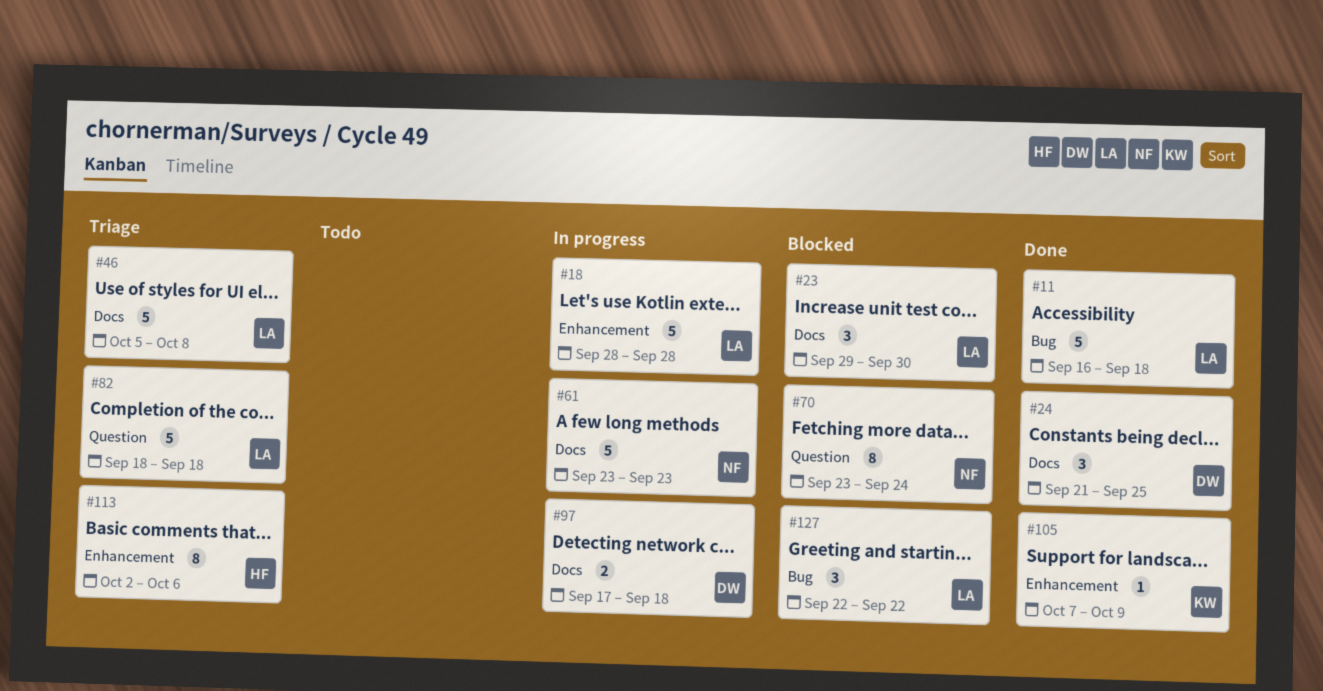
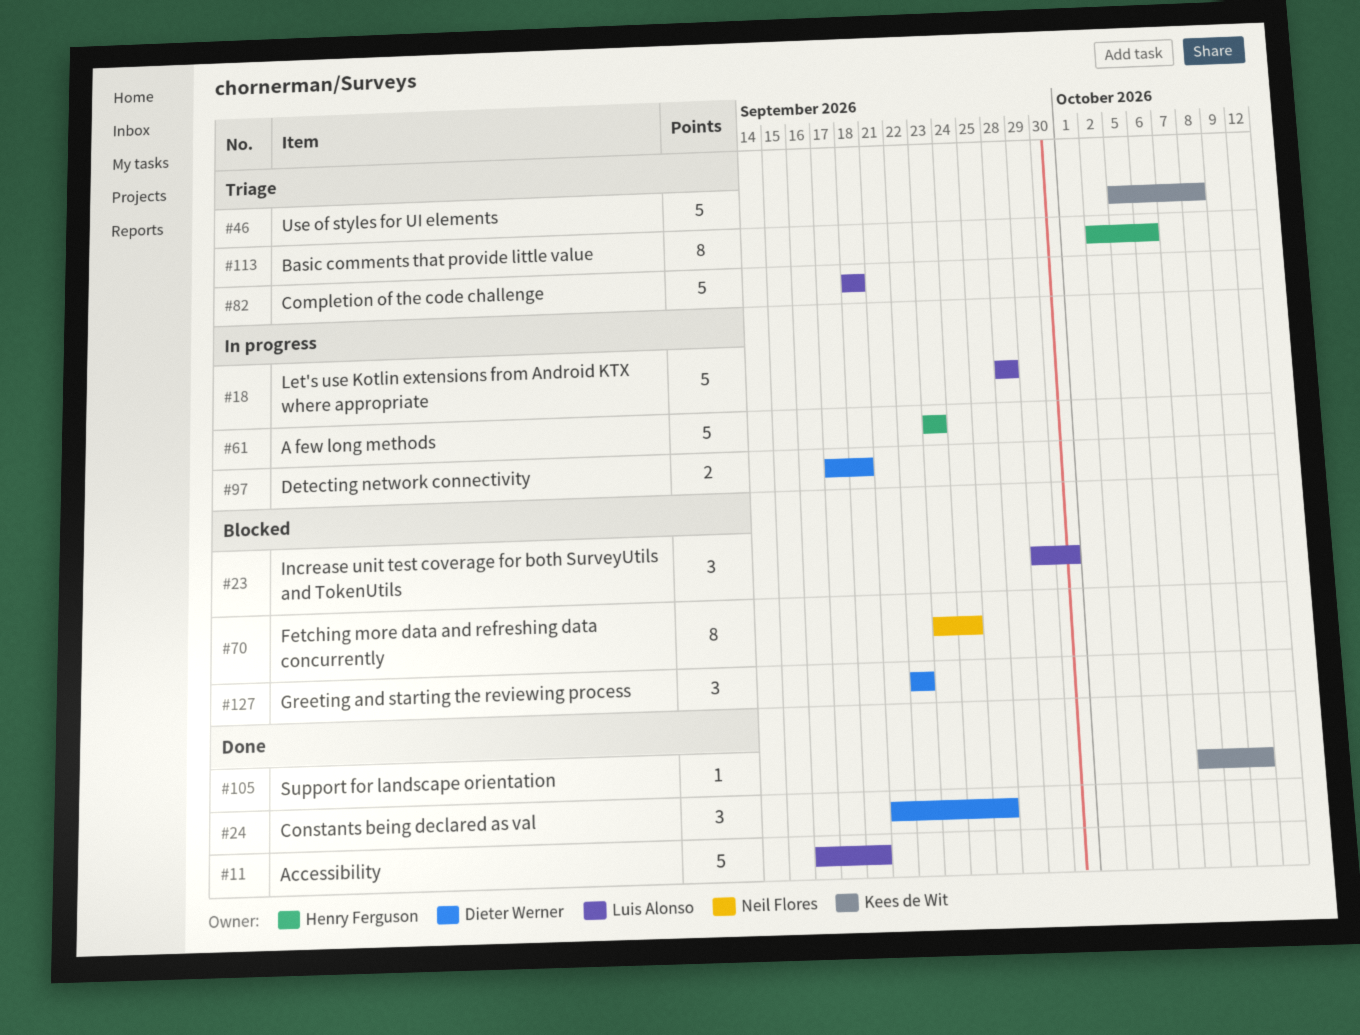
#46, owner: Luis Alonso -> Kees de Wit
#61, owner: Neil Flores -> Henry Ferguson
#127, owner: Luis Alonso -> Dieter Werner

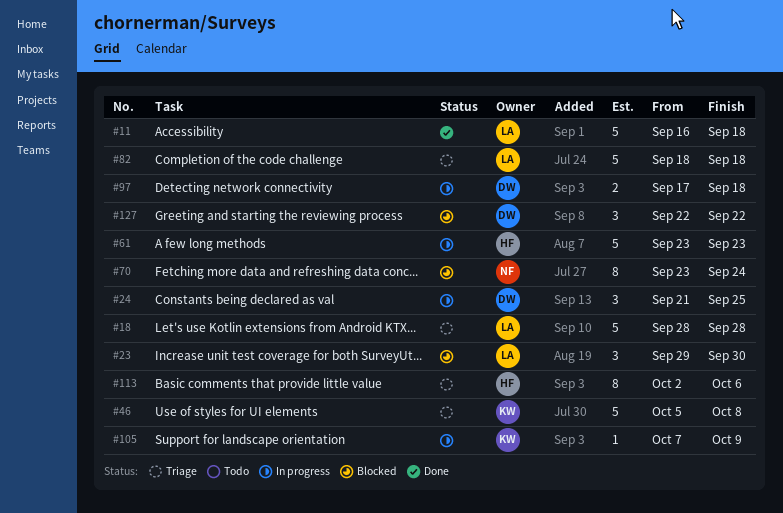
#18, status: In progress -> Triage
#24, status: Done -> In progress
#105, status: Done -> In progress

